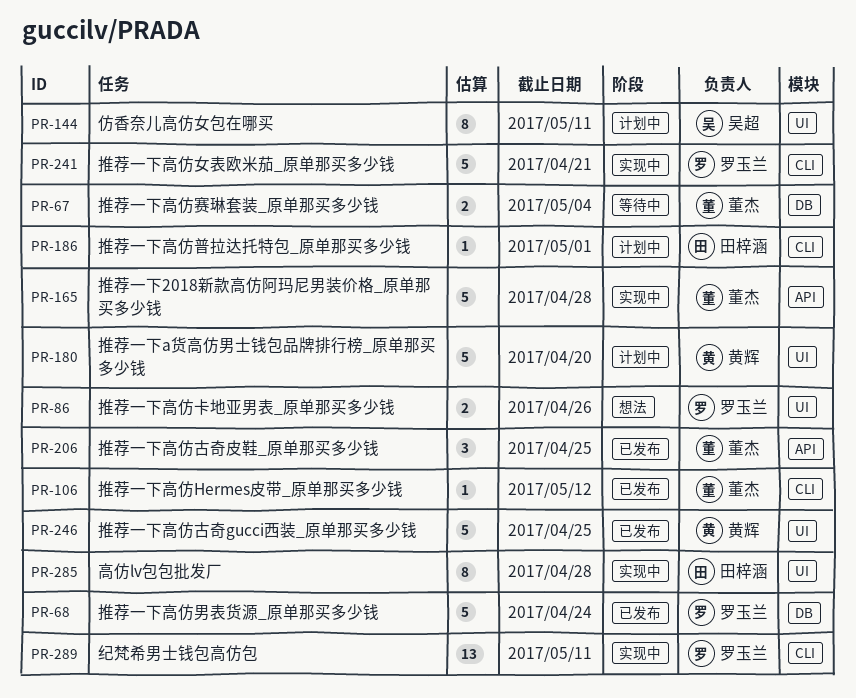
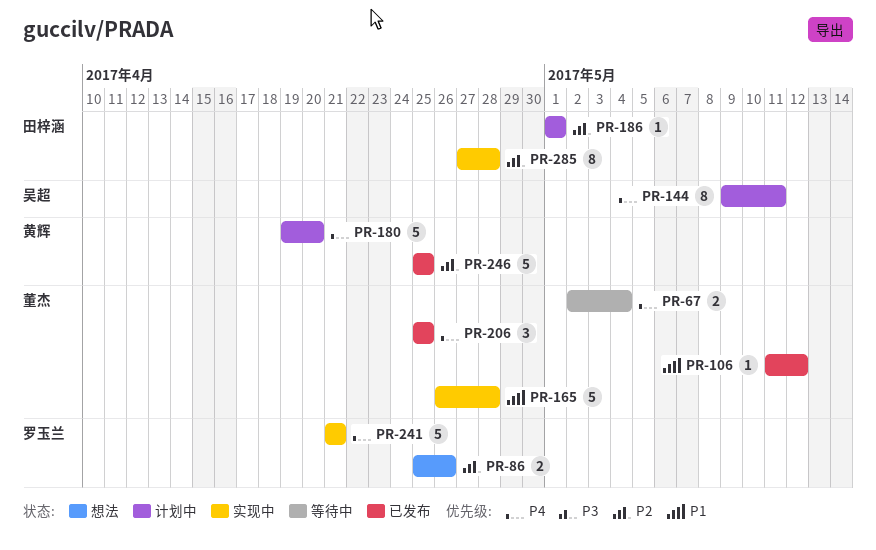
PR-68: present -> none
PR-289: present -> none

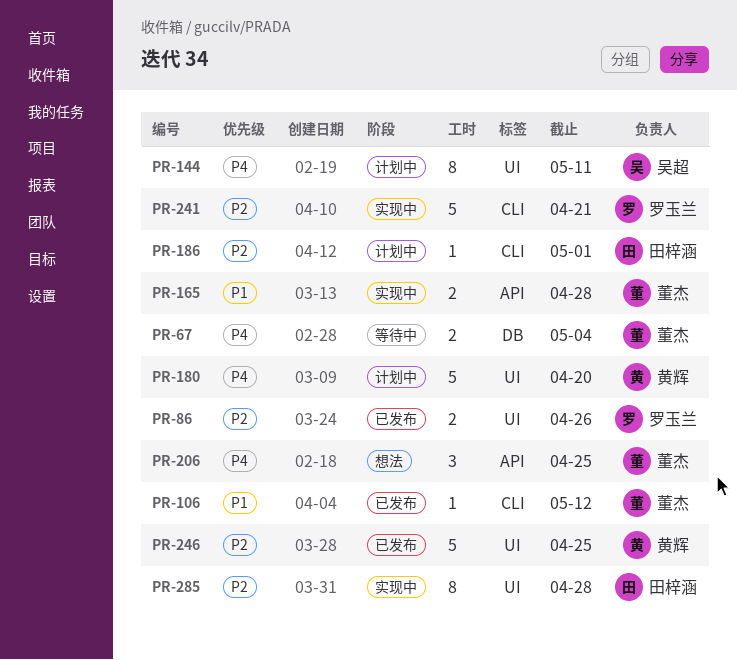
PR-86, status: 想法 -> 已发布
PR-165, estimate: 5 -> 2
PR-206, status: 已发布 -> 想法
PR-241, priority: P4 -> P2

